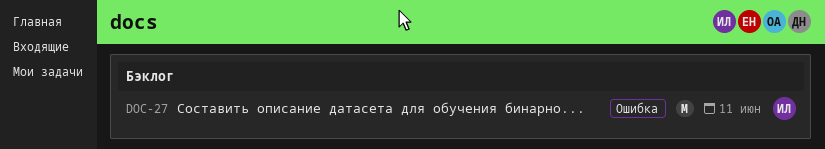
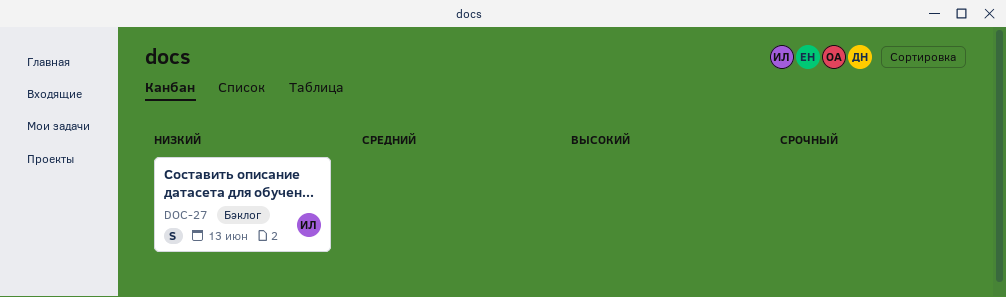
DOC-27, estimate: M -> S
DOC-27, due: Jun 11 -> Jun 13

